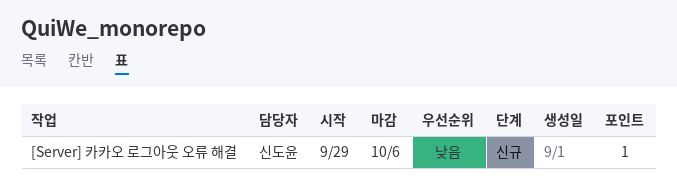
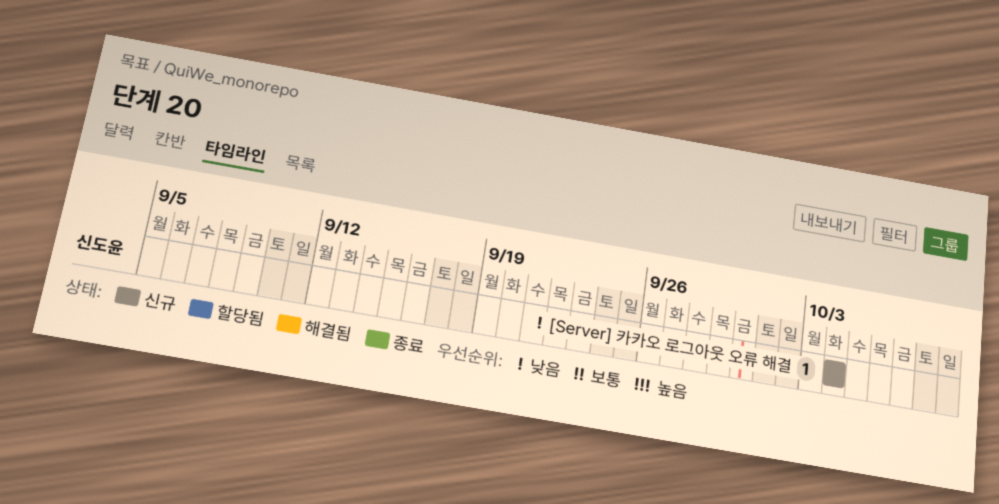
[Server] 카카오 로그아웃 오류 해결, start: Sep 29 -> Oct 4
[Server] 카카오 로그아웃 오류 해결, due: Oct 6 -> Oct 4

